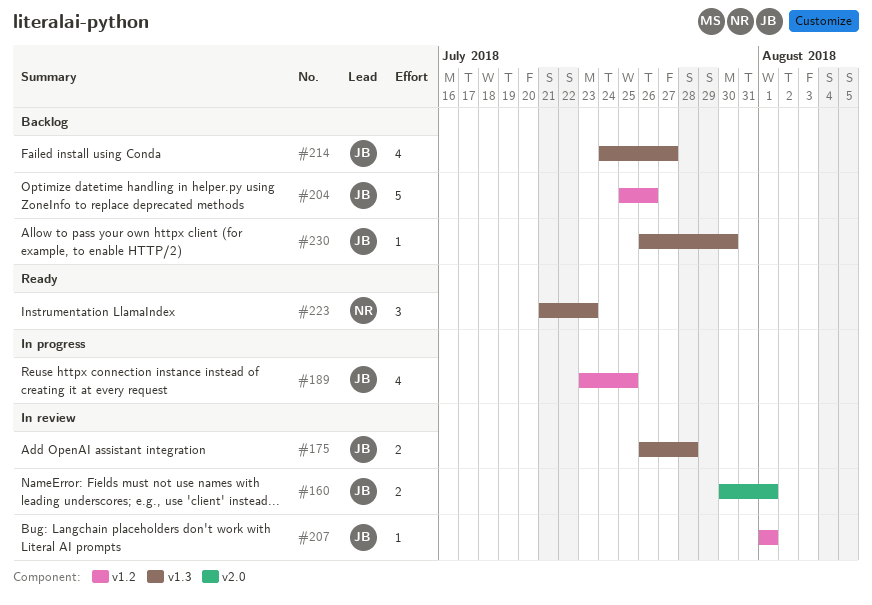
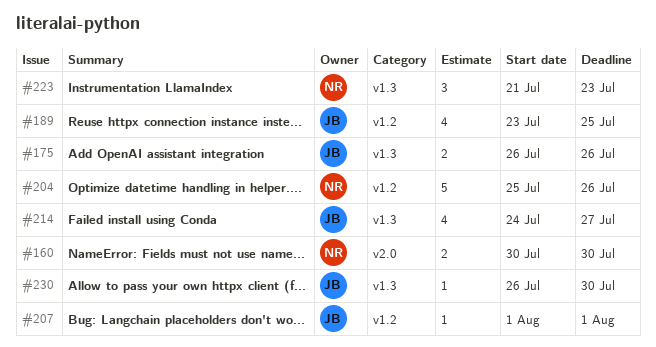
#160, owner: JB -> NR
#160, due: Aug 1 -> Jul 30
#175, due: Jul 28 -> Jul 26
#204, owner: JB -> NR

